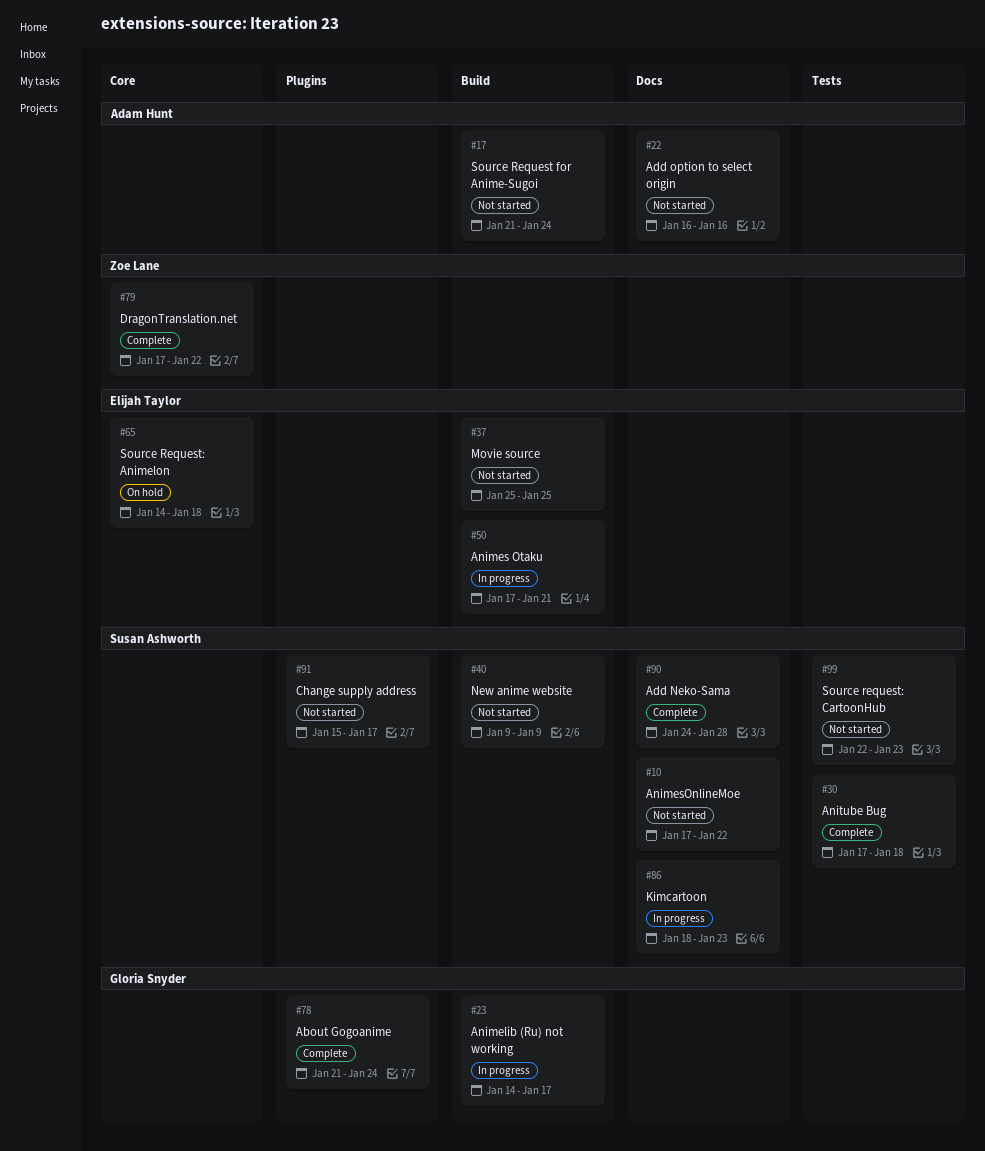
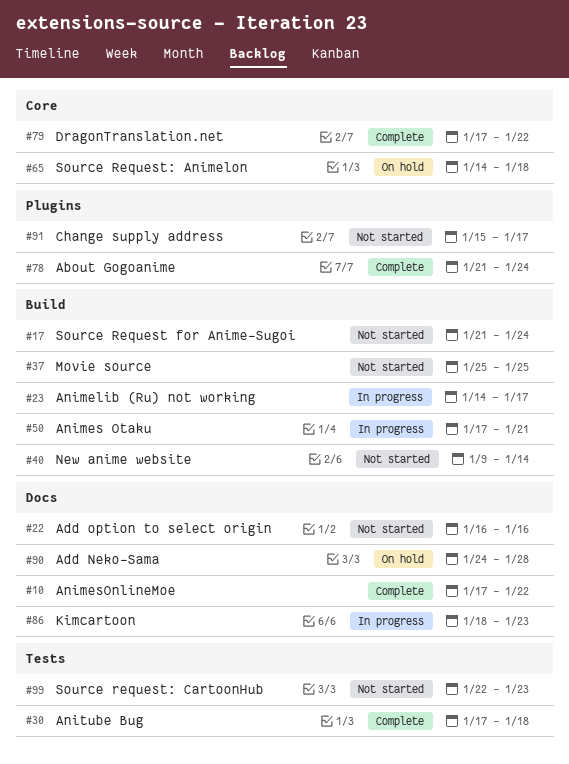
#10, status: Not started -> Complete
#40, due: Jan 9 -> Jan 14
#90, status: Complete -> On hold

